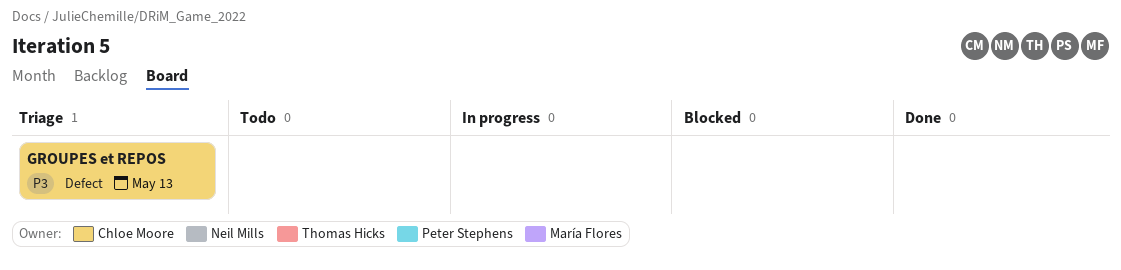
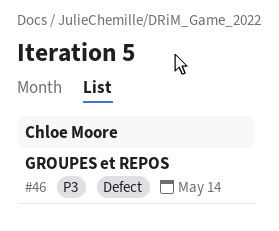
GROUPES et REPOS, due: May 13 -> May 14

